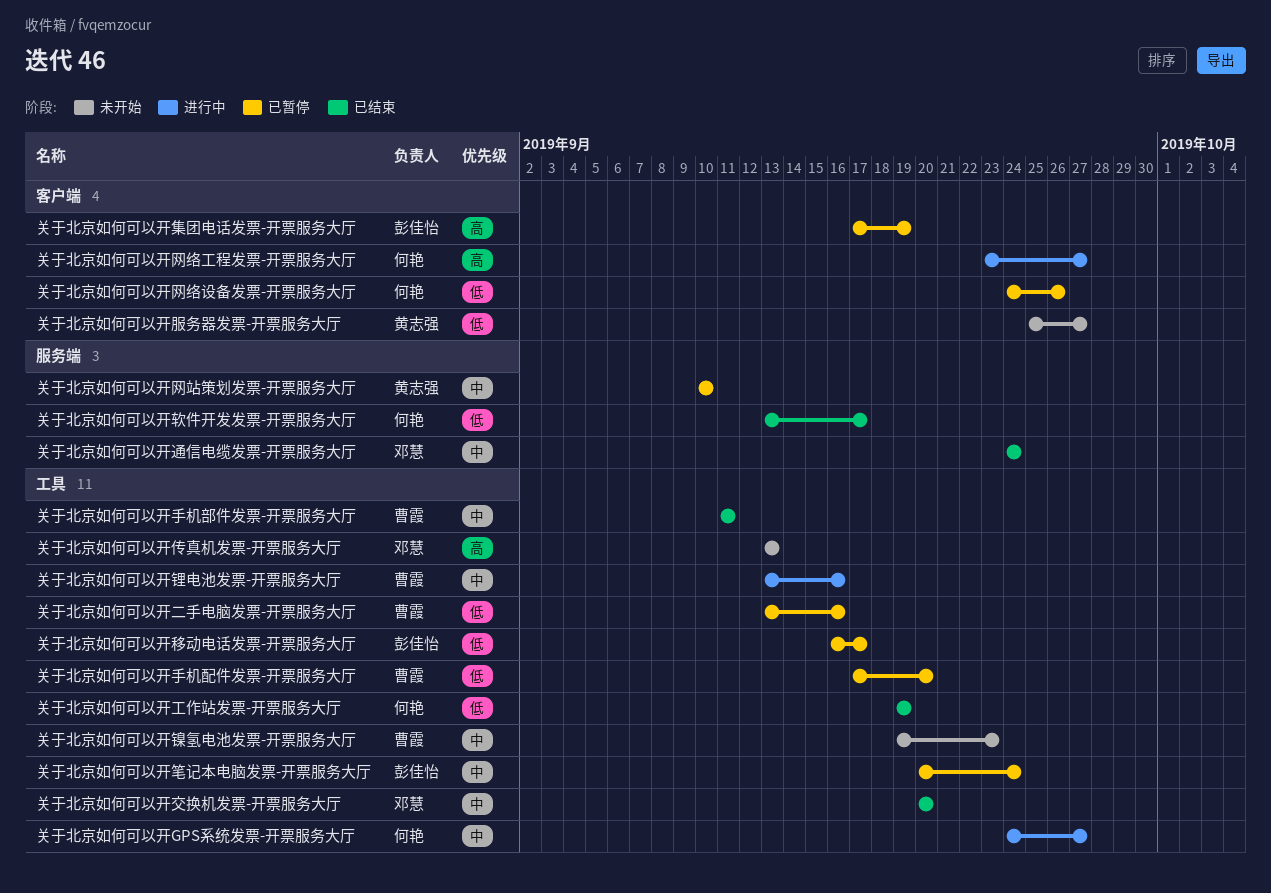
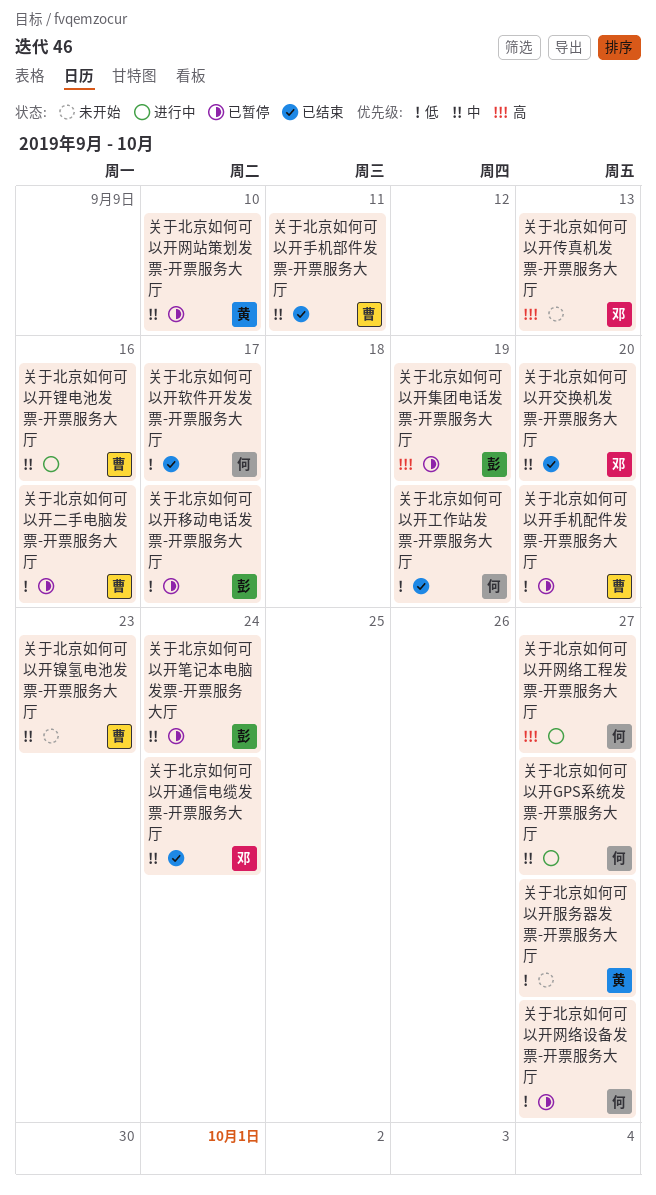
关于北京如何可以开网络设备发票-开票服务大厅, due: Sep 26 -> Sep 27

